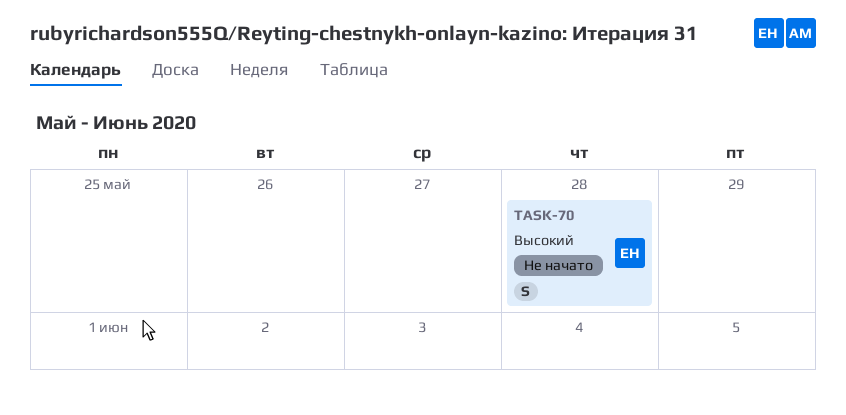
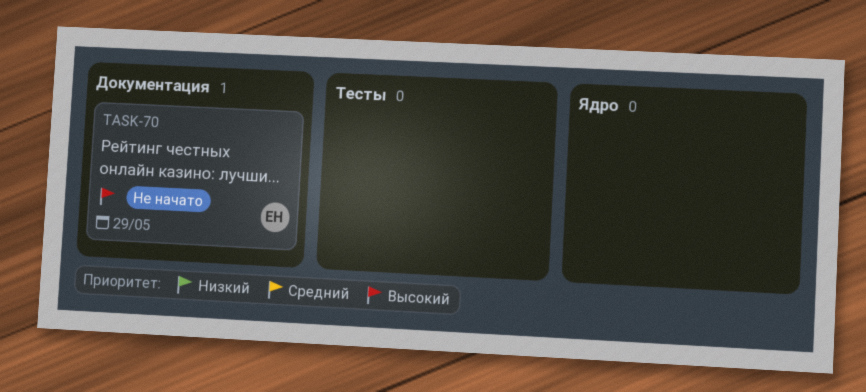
TASK-70, due: May 28 -> May 29

